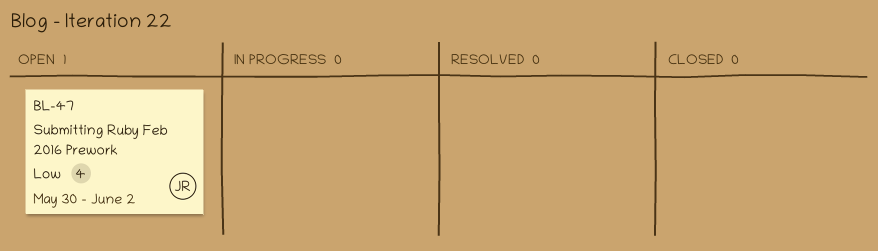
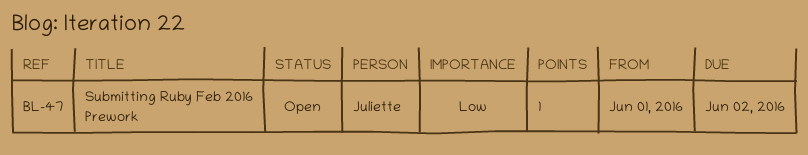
BL-47, estimate: 4 -> 1
BL-47, start: May 30 -> Jun 1

